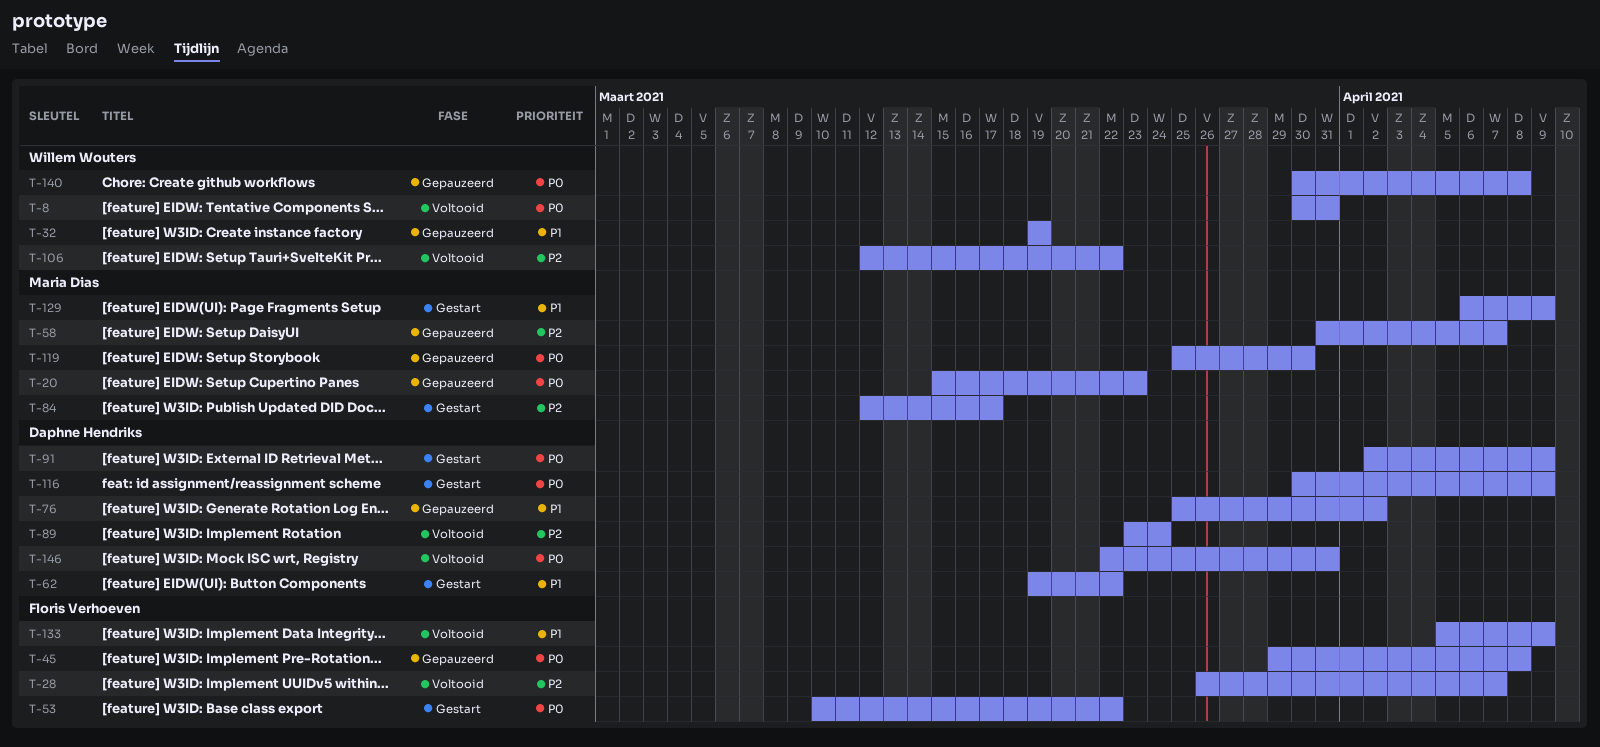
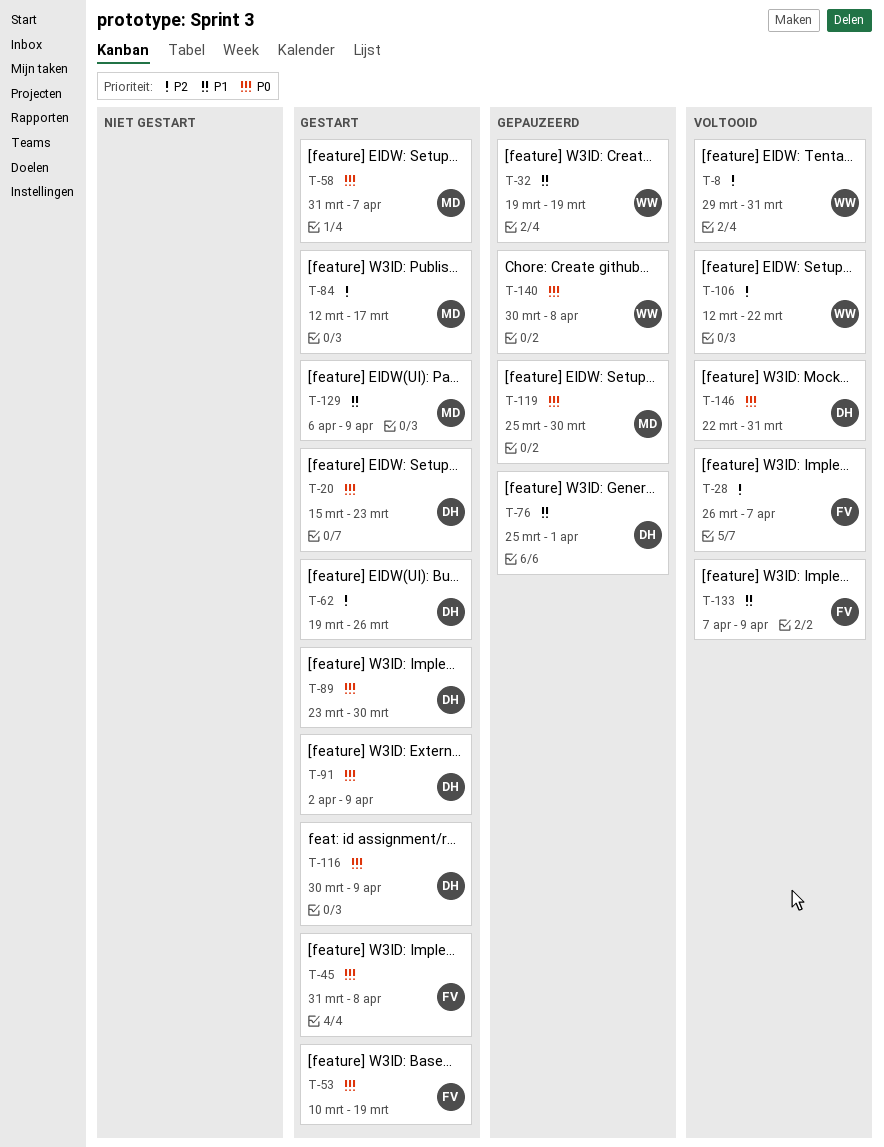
T-8, priority: P0 -> P2
T-8, start: Mar 30 -> Mar 29
T-20, status: Gepauzeerd -> Gestart
T-20, owner: Maria Dias -> Daphne Hendriks
T-45, status: Gepauzeerd -> Gestart
T-45, start: Mar 29 -> Mar 31
T-53, due: Mar 22 -> Mar 19
T-58, status: Gepauzeerd -> Gestart
T-58, priority: P2 -> P0
T-62, priority: P1 -> P2
T-62, due: Mar 22 -> Mar 26
T-76, due: Apr 2 -> Apr 1
T-89, status: Voltooid -> Gestart
T-89, priority: P2 -> P0
T-89, due: Mar 24 -> Mar 30
T-133, start: Apr 5 -> Apr 7

